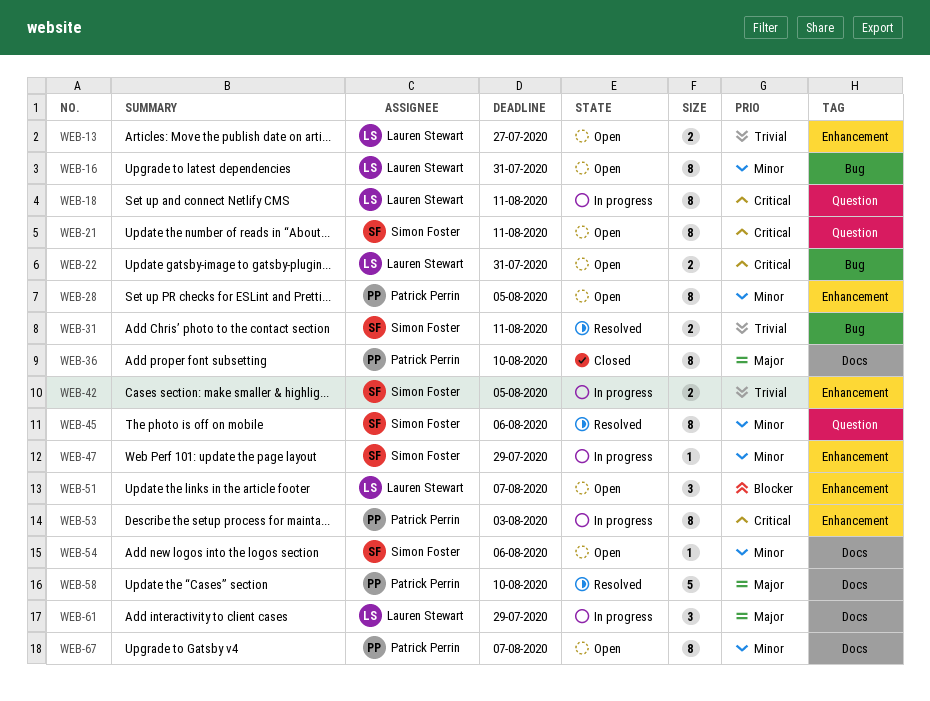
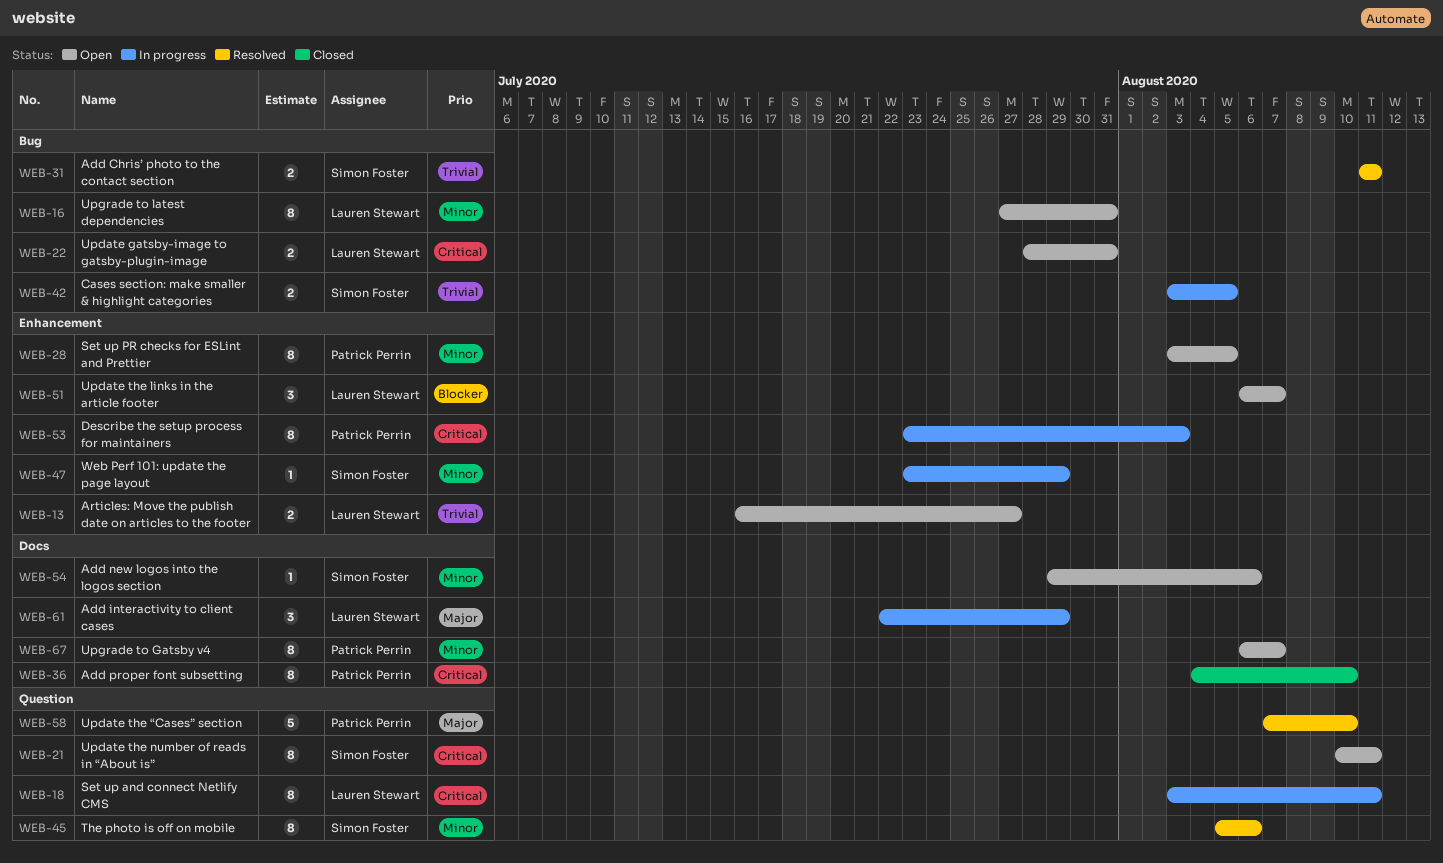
WEB-36, priority: Major -> Critical
WEB-42, label: Enhancement -> Bug
WEB-58, label: Docs -> Question

